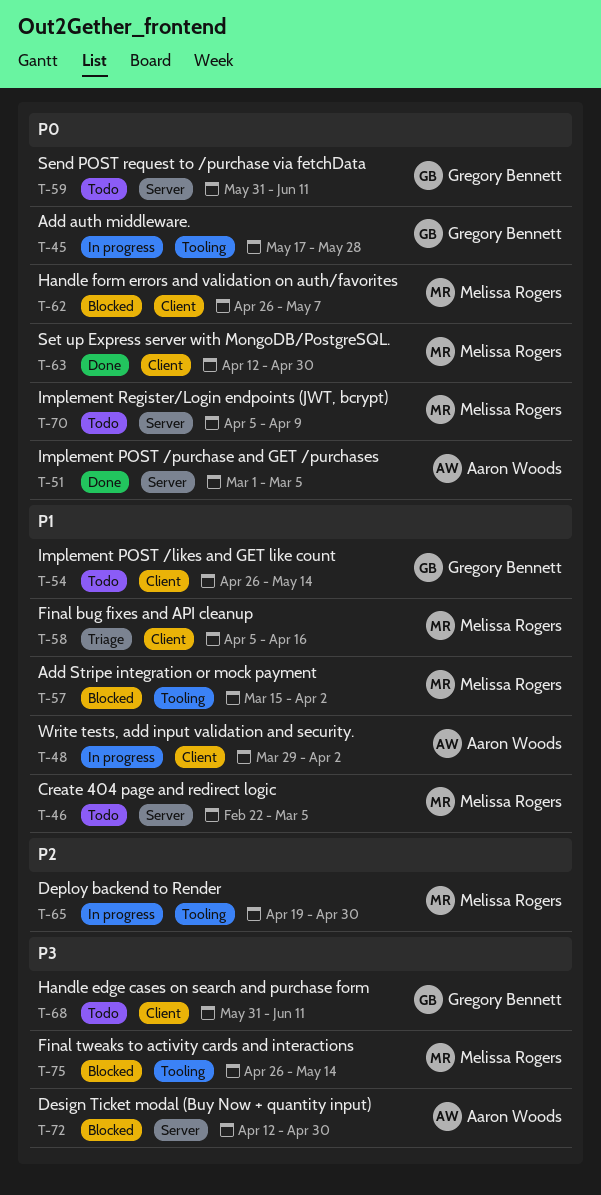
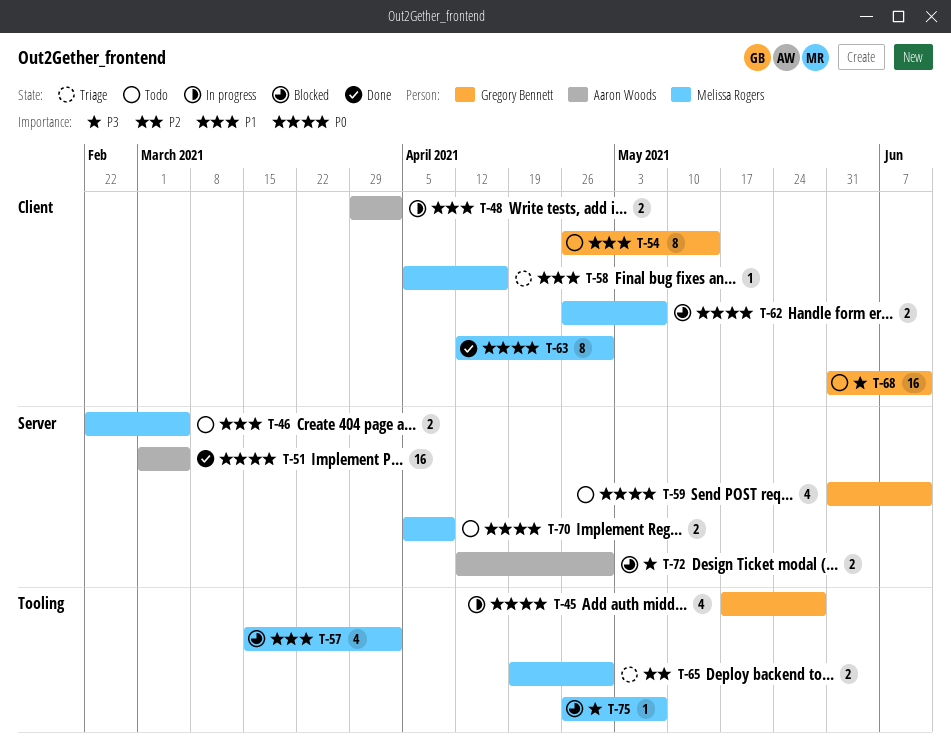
T-65, status: In progress -> Triage
T-75, due: May 14 -> May 7

